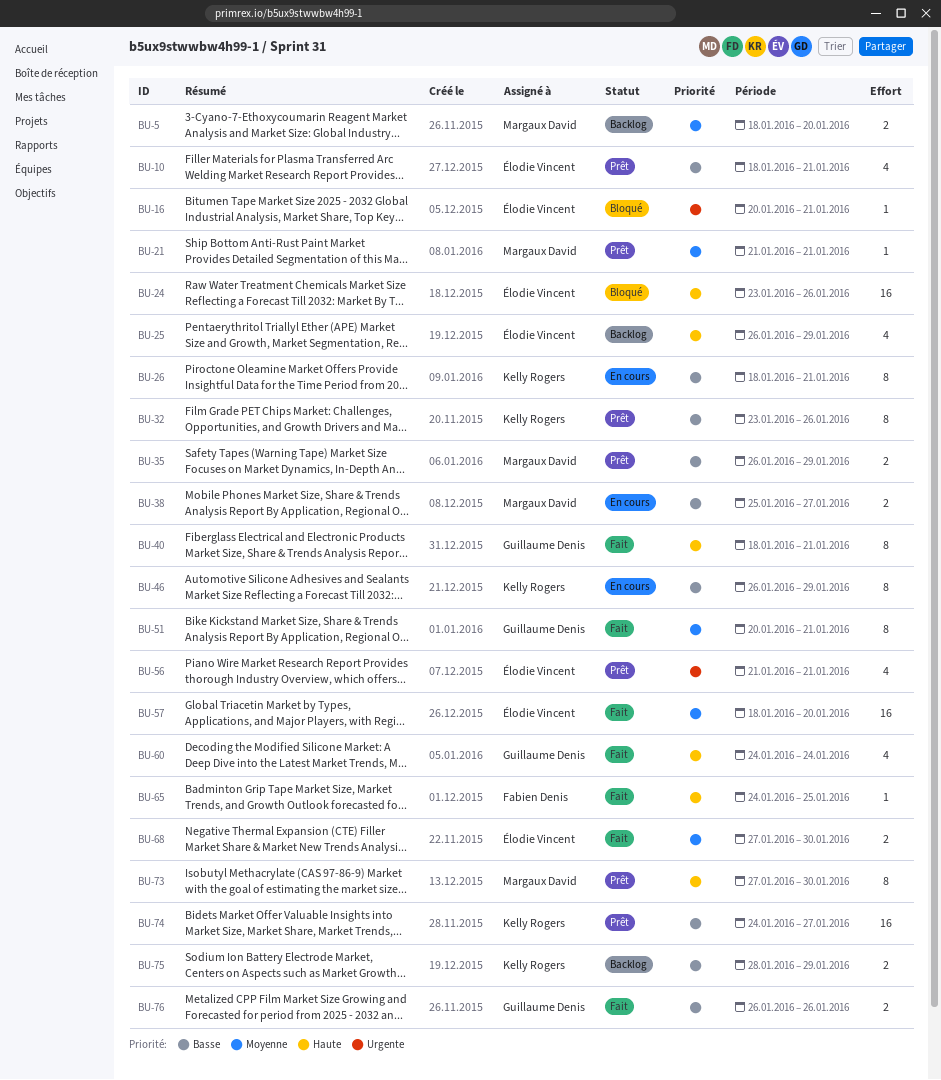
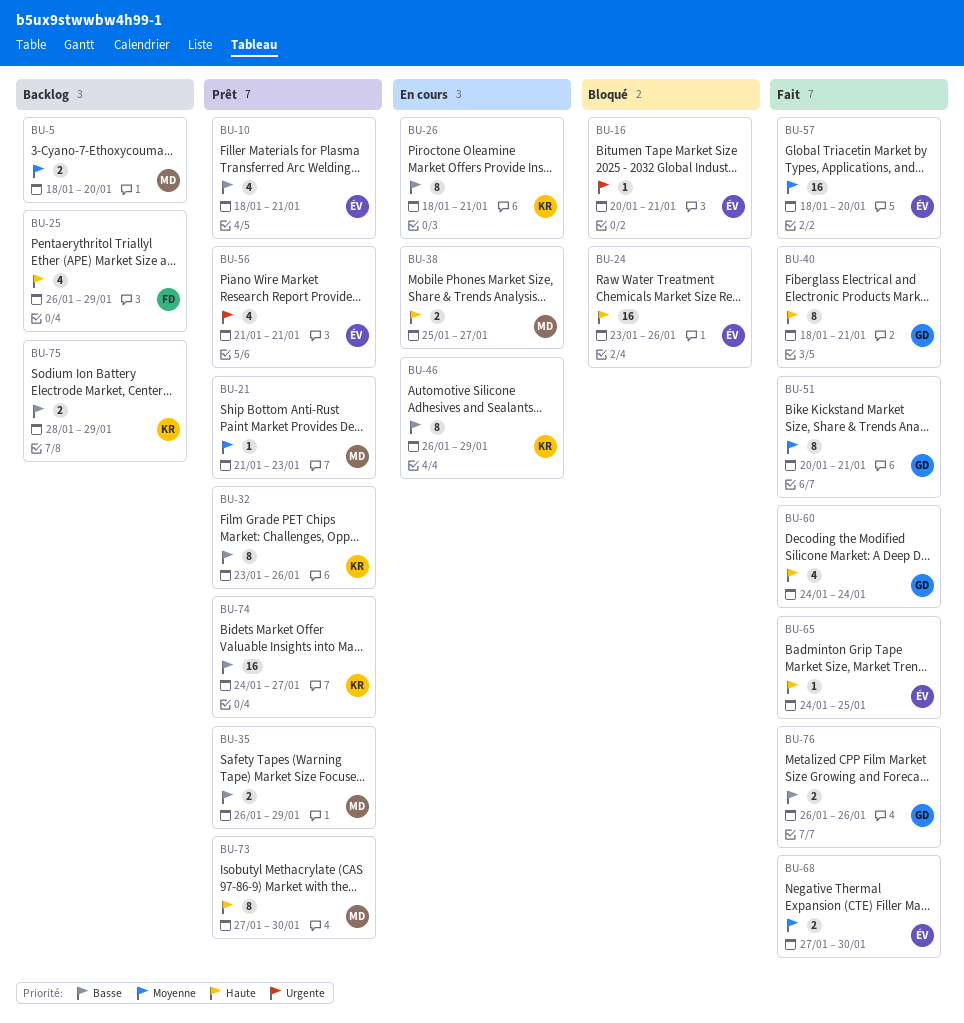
BU-21, due: Jan 21 -> Jan 23
BU-25, owner: Élodie Vincent -> Fabien Denis
BU-38, priority: Basse -> Haute
BU-65, owner: Fabien Denis -> Élodie Vincent

